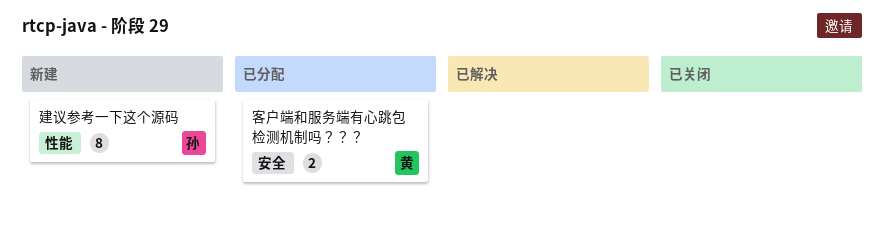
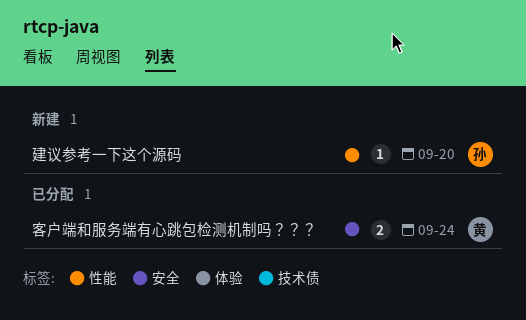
建议参考一下这个源码, estimate: 8 -> 1

